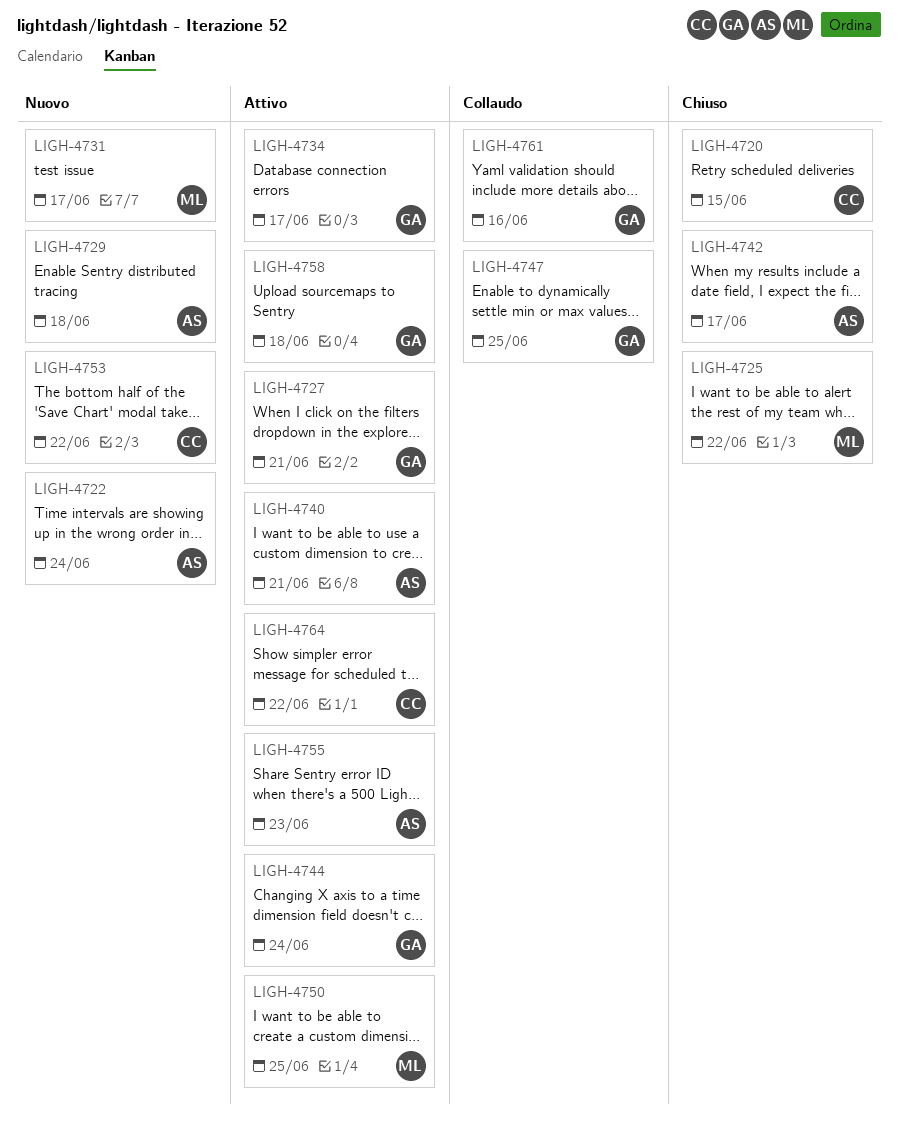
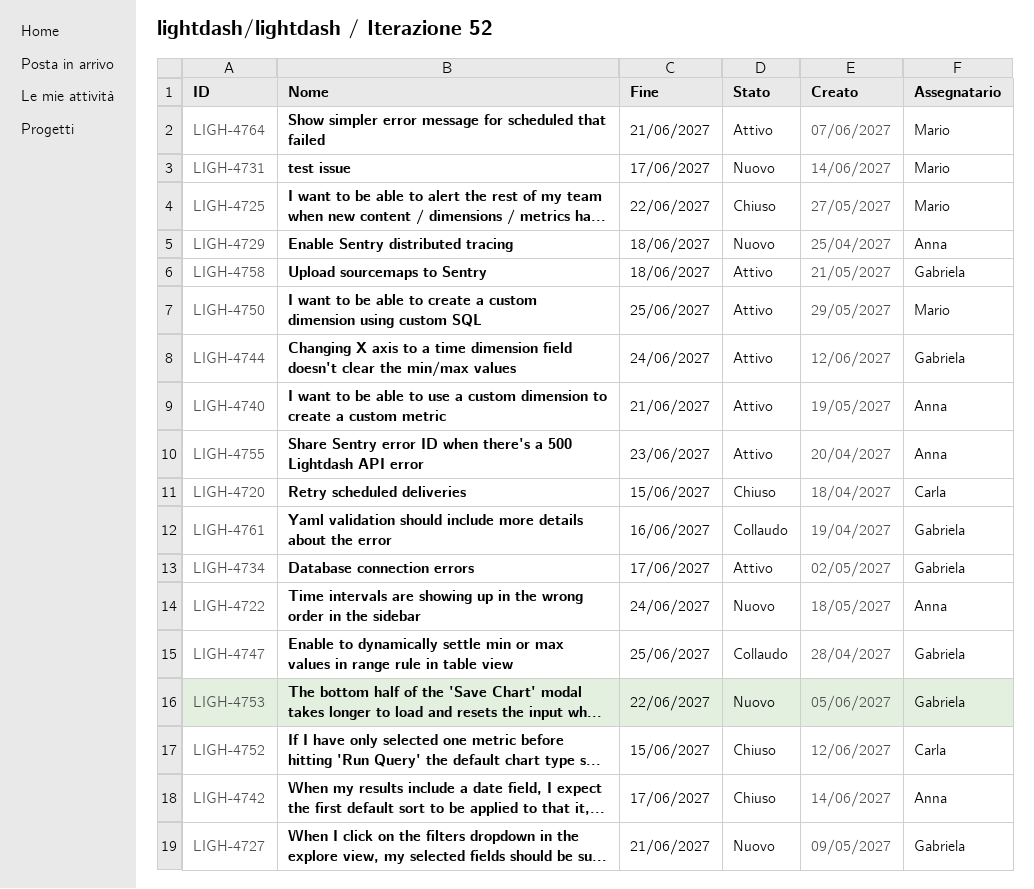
LIGH-4727, status: Attivo -> Nuovo
LIGH-4752: none -> present
LIGH-4753, owner: Carla -> Gabriela
LIGH-4764, owner: Carla -> Mario
LIGH-4764, due: Jun 22 -> Jun 21

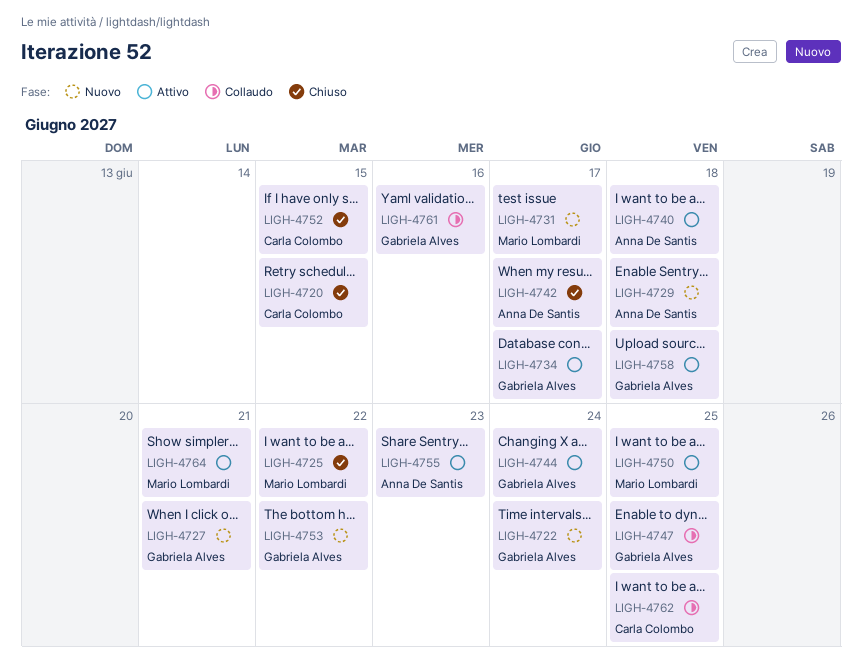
LIGH-4722, owner: Anna De Santis -> Gabriela Alves
LIGH-4740, due: Jun 21 -> Jun 18
LIGH-4762: none -> present

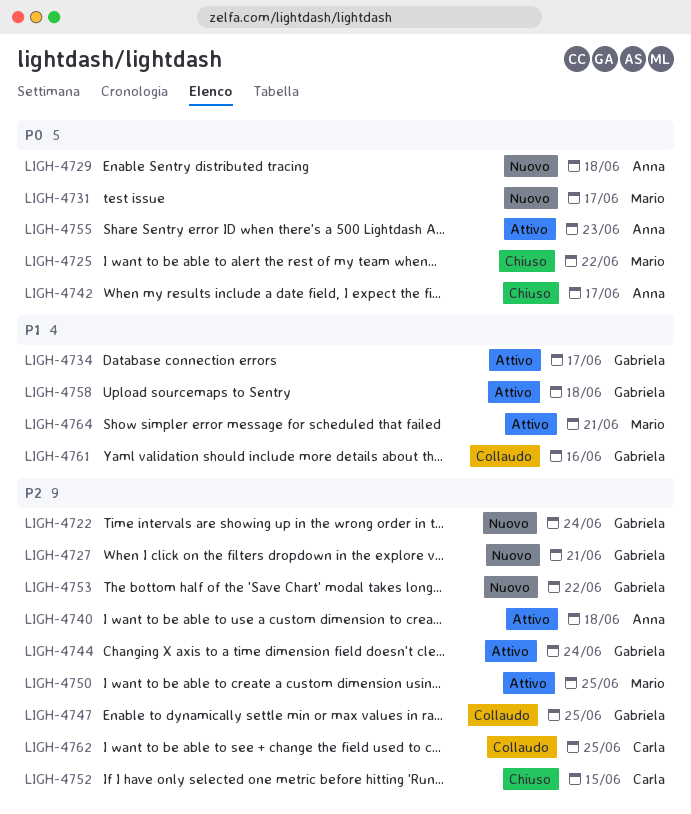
LIGH-4720: present -> none

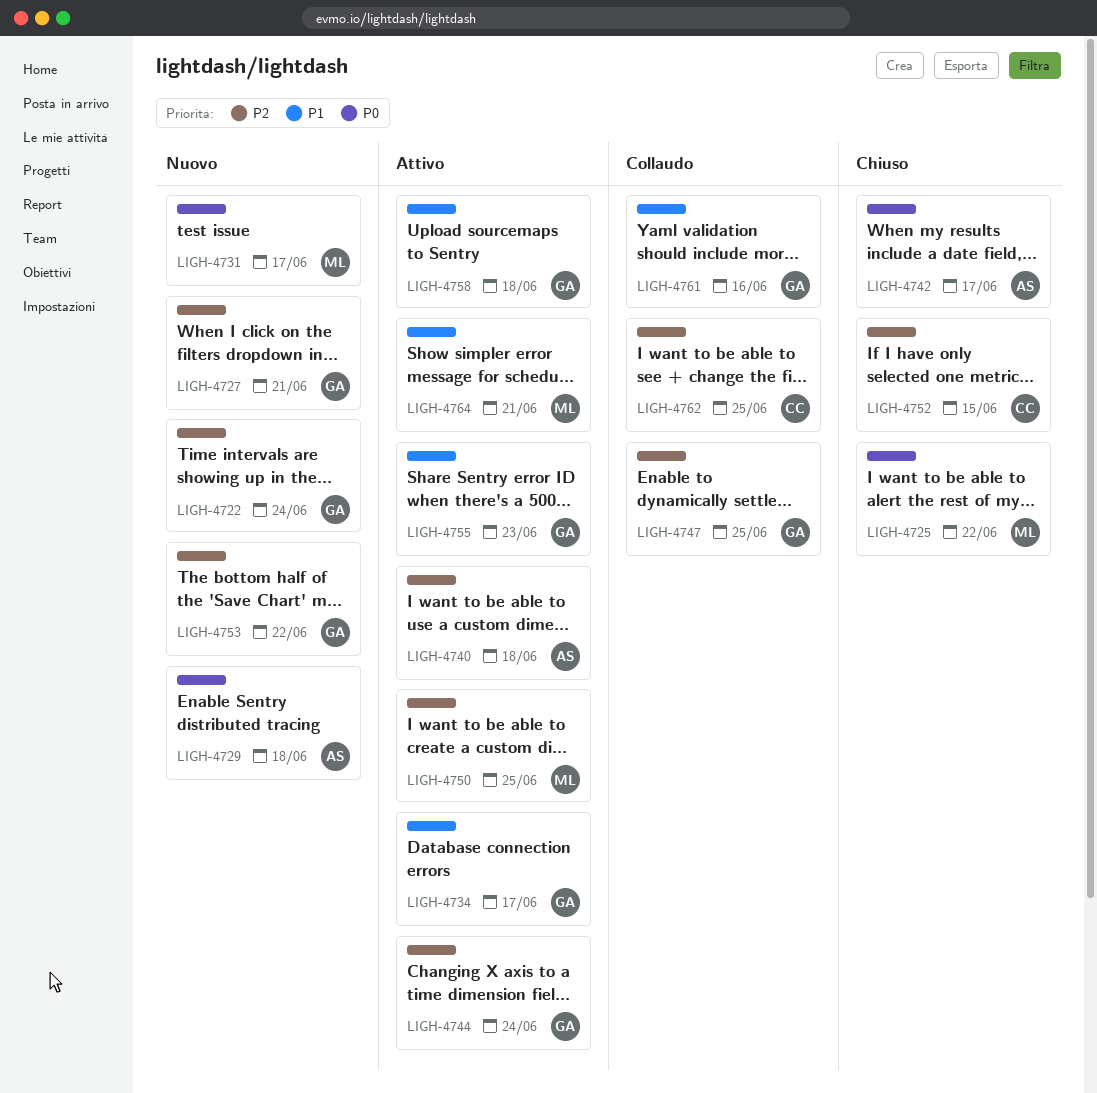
LIGH-4755, owner: Anna -> Gabriela
LIGH-4755, priority: P0 -> P1

